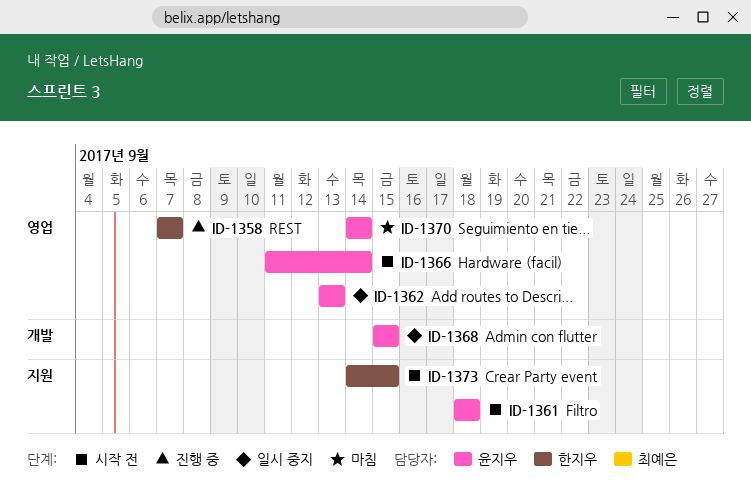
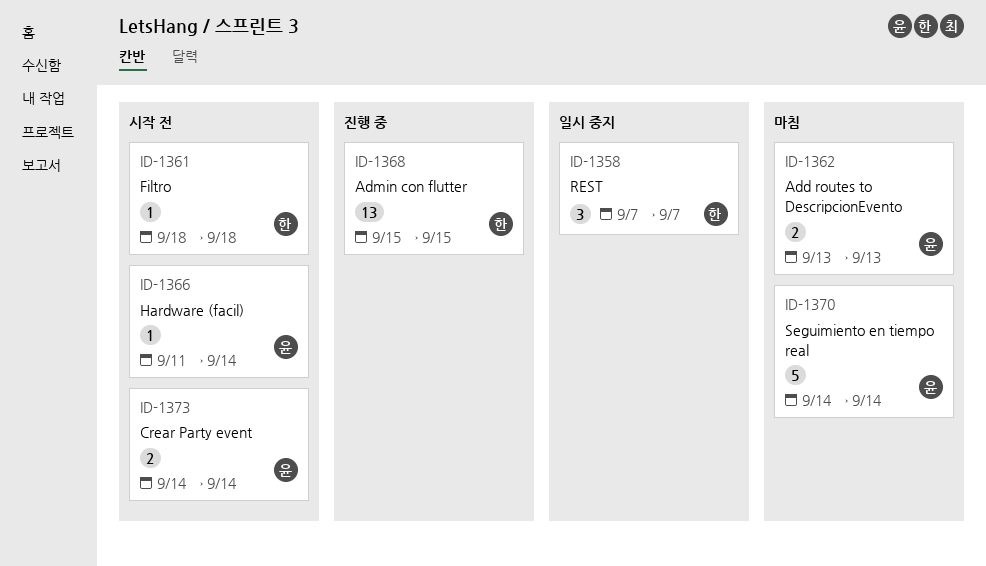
ID-1358, status: 진행 중 -> 일시 중지
ID-1361, owner: 윤지우 -> 한지우
ID-1362, status: 일시 중지 -> 마침
ID-1368, status: 일시 중지 -> 진행 중
ID-1368, owner: 윤지우 -> 한지우
ID-1373, owner: 한지우 -> 윤지우
ID-1373, due: Sep 15 -> Sep 14

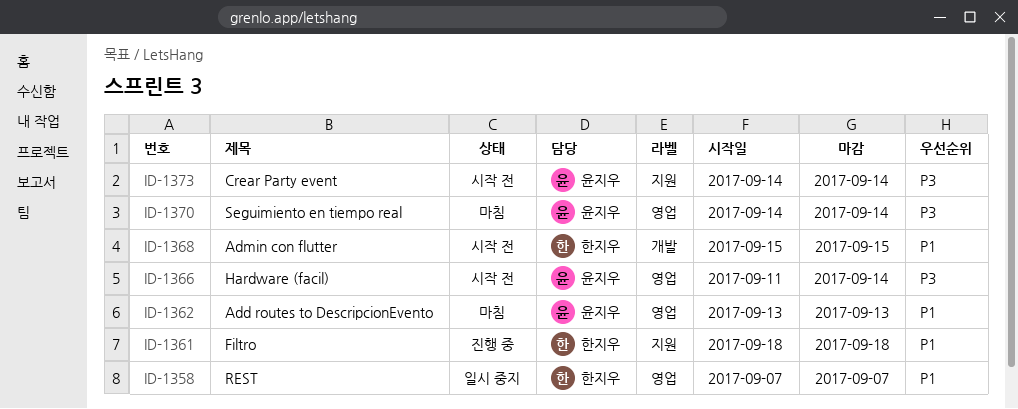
ID-1361, status: 시작 전 -> 진행 중
ID-1368, status: 진행 중 -> 시작 전

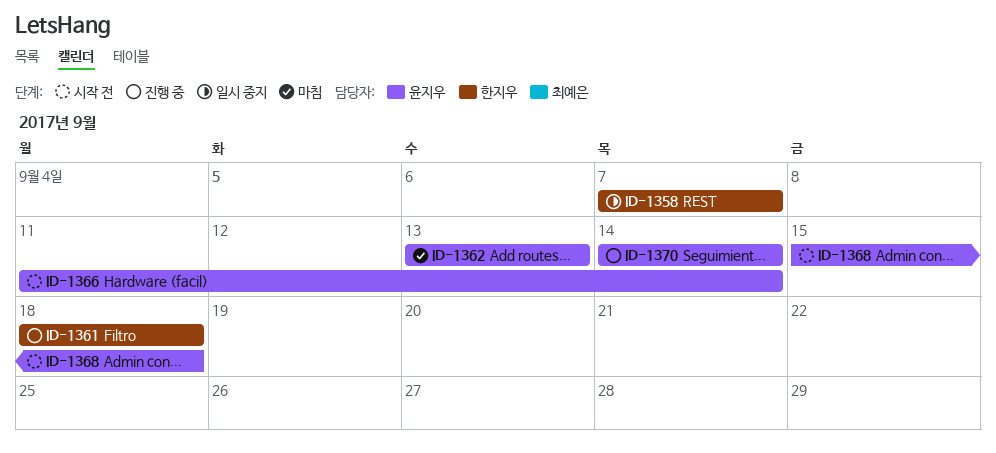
ID-1368, owner: 한지우 -> 윤지우
ID-1368, due: Sep 15 -> Sep 18
ID-1370, status: 마침 -> 진행 중
ID-1373: present -> none

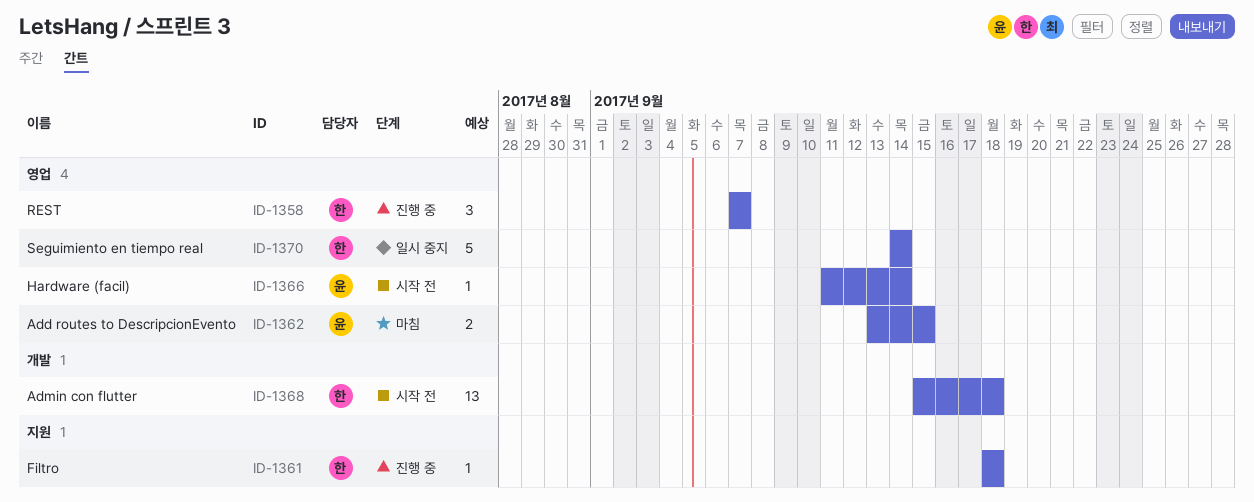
ID-1358, status: 일시 중지 -> 진행 중
ID-1362, due: Sep 13 -> Sep 15
ID-1368, owner: 윤지우 -> 한지우
ID-1370, status: 진행 중 -> 일시 중지
ID-1370, owner: 윤지우 -> 한지우

